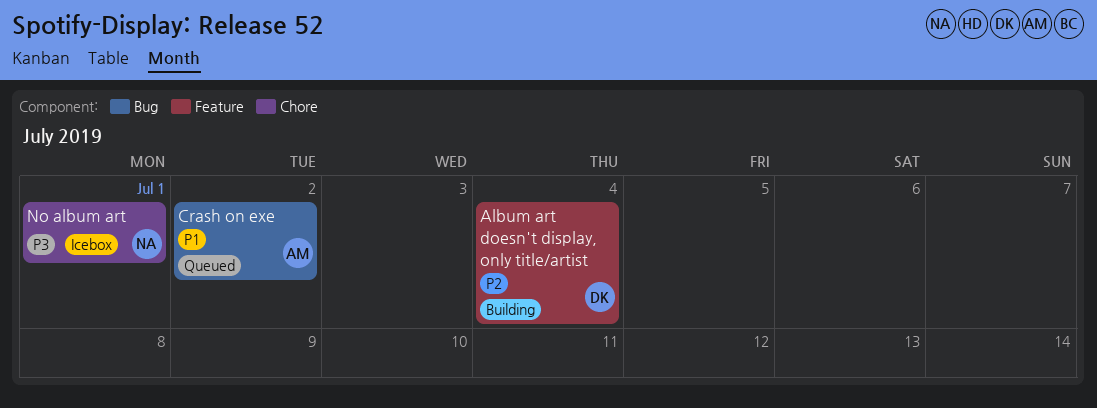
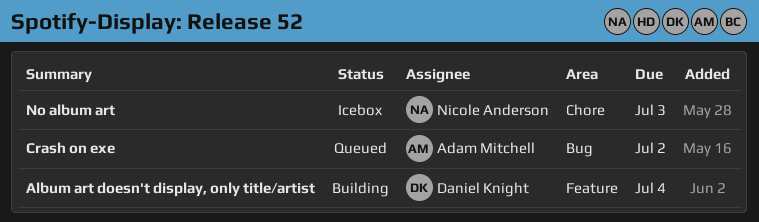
No album art, due: Jul 1 -> Jul 3

